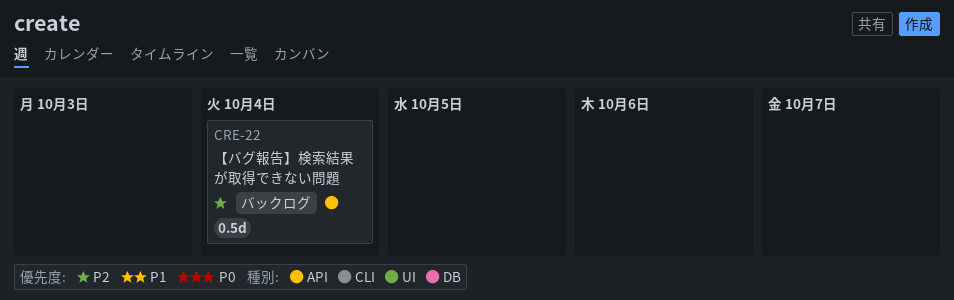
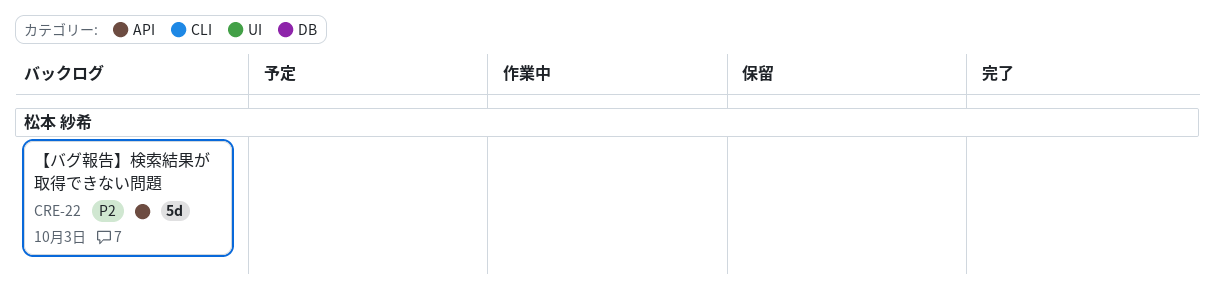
CRE-22, estimate: 0.5d -> 5d
CRE-22, due: Oct 4 -> Oct 3

